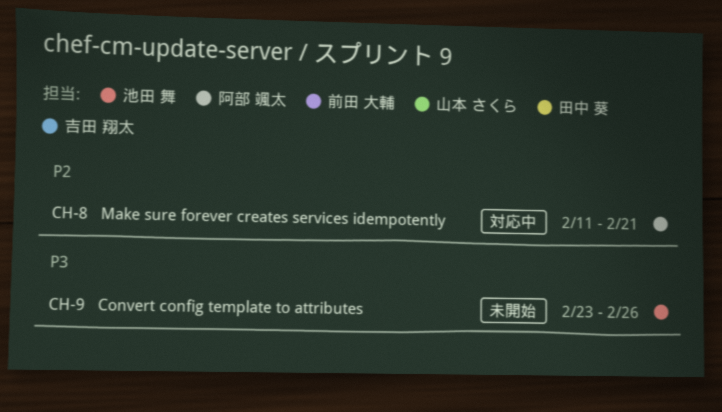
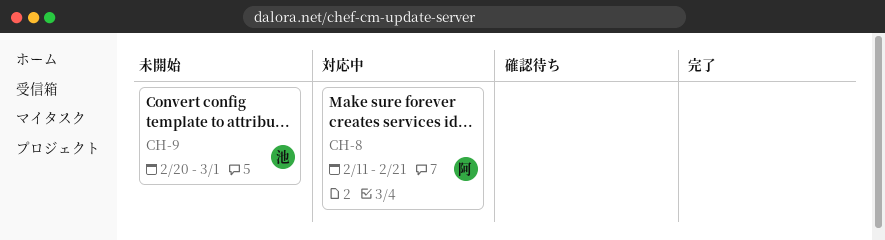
CH-9, start: Feb 23 -> Feb 20
CH-9, due: Feb 26 -> Mar 1

